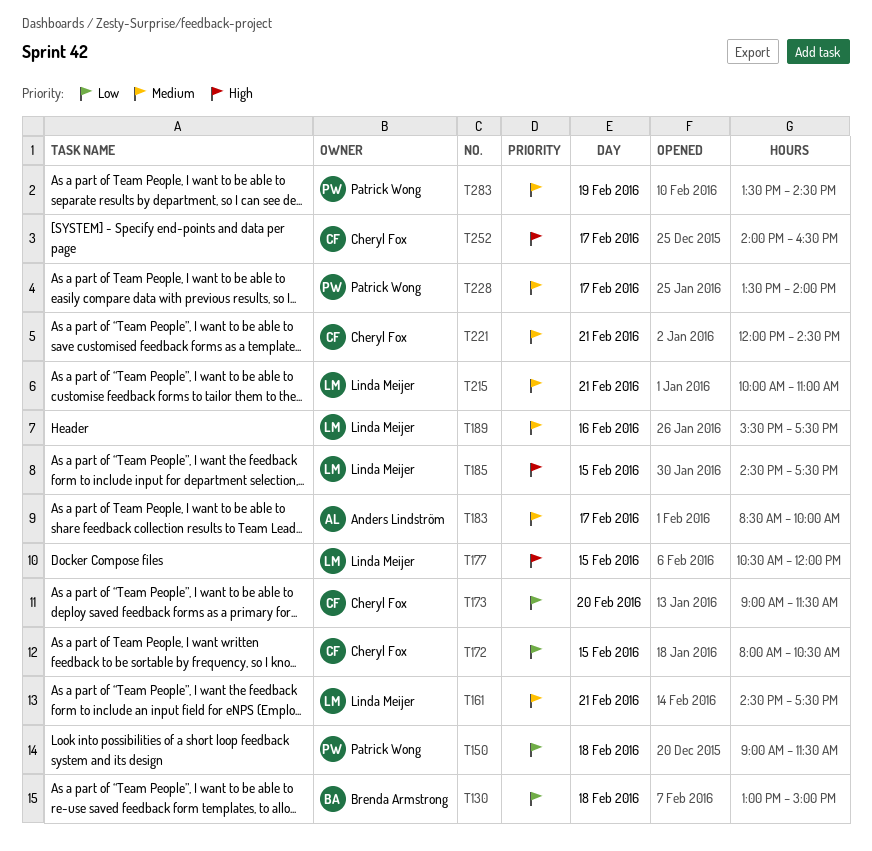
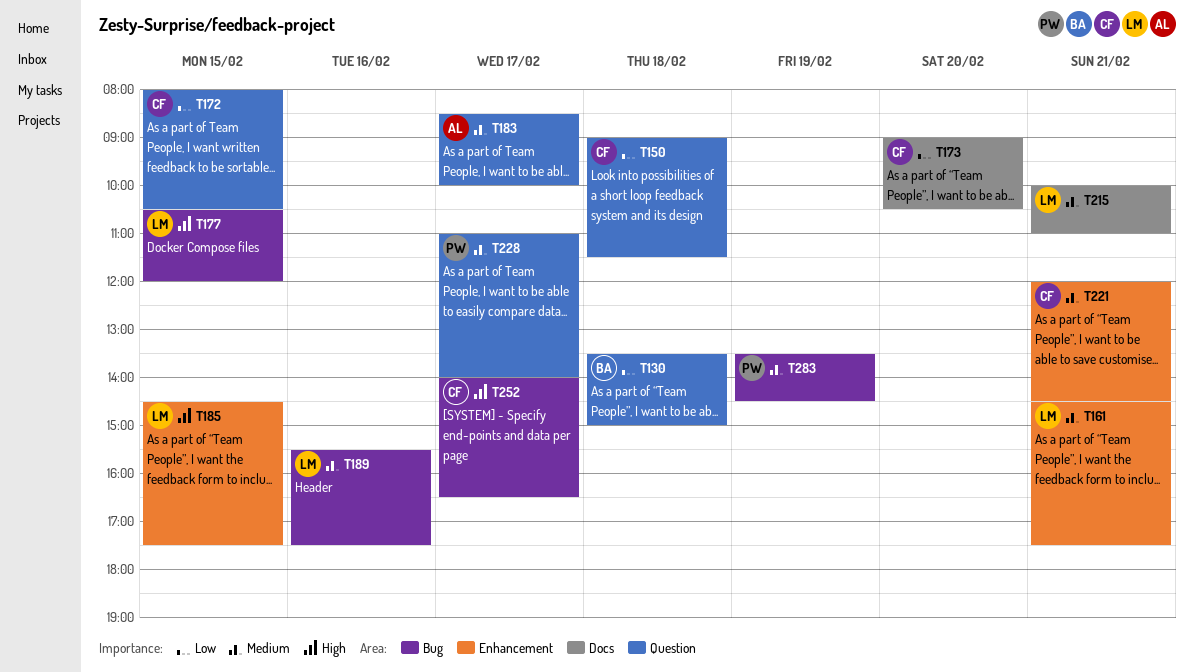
T130, begins: 13:00 -> 13:30
T150, owner: Patrick Wong -> Cheryl Fox
T173, ends: 11:30 -> 10:30
T228, begins: 13:30 -> 11:00

